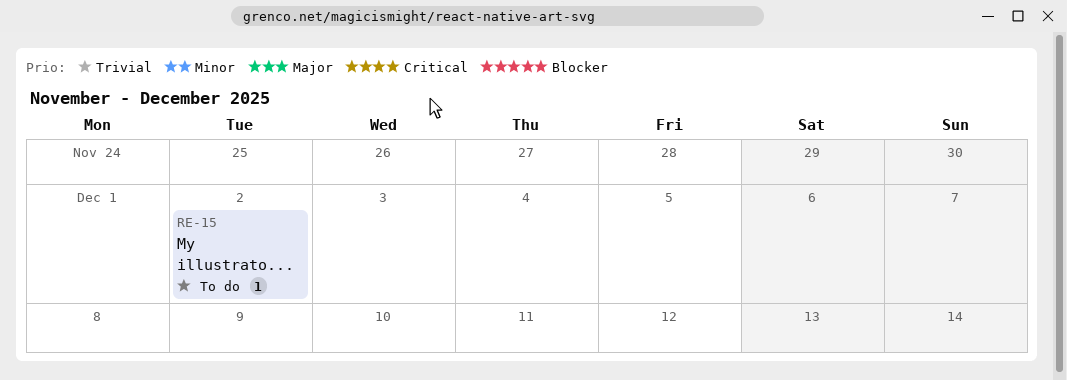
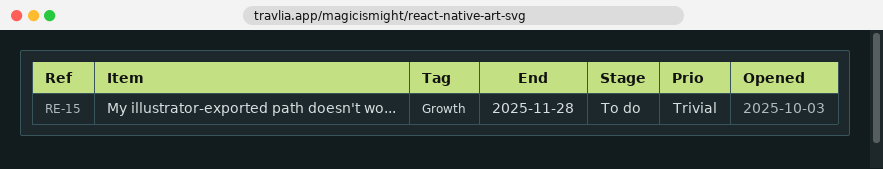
RE-15, due: Dec 2 -> Nov 28

